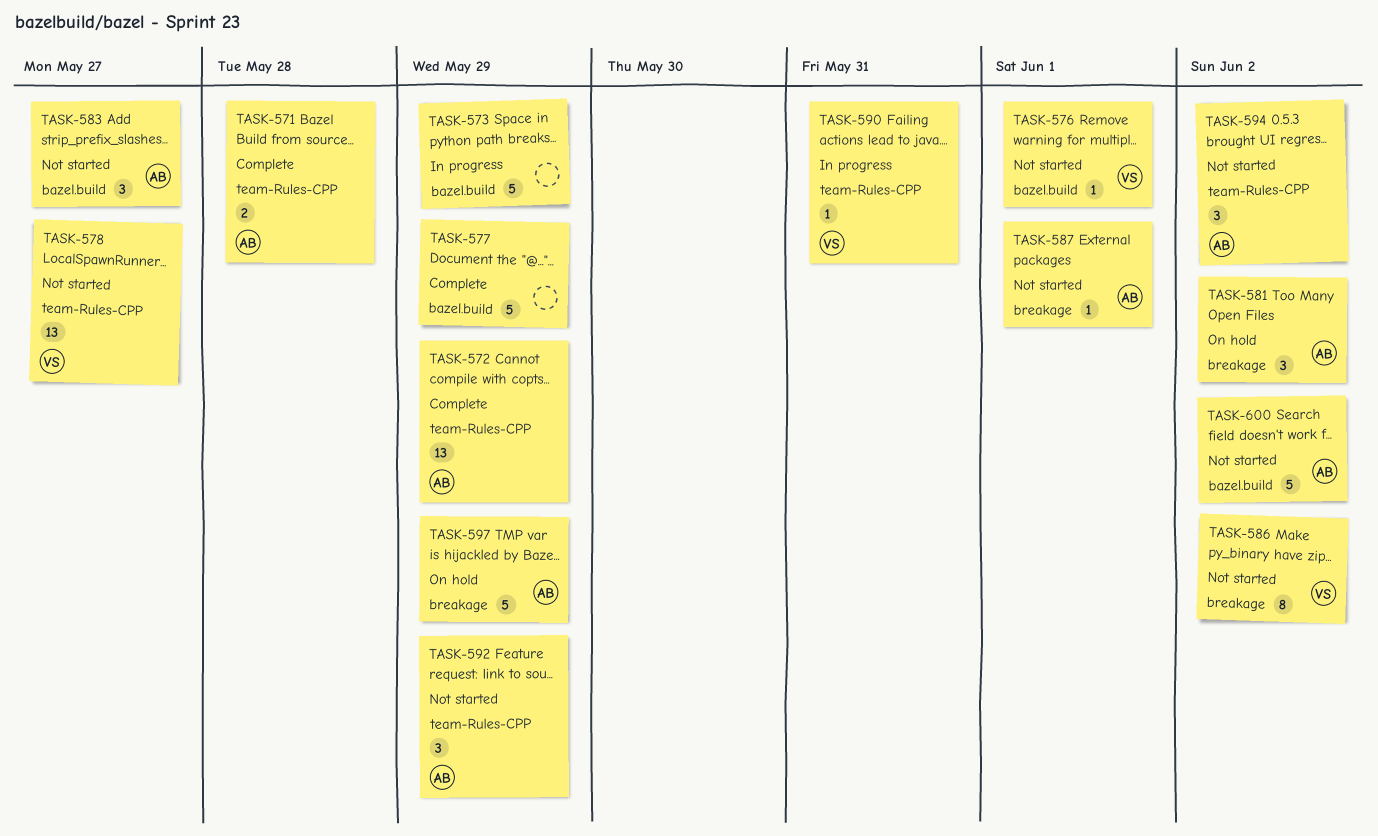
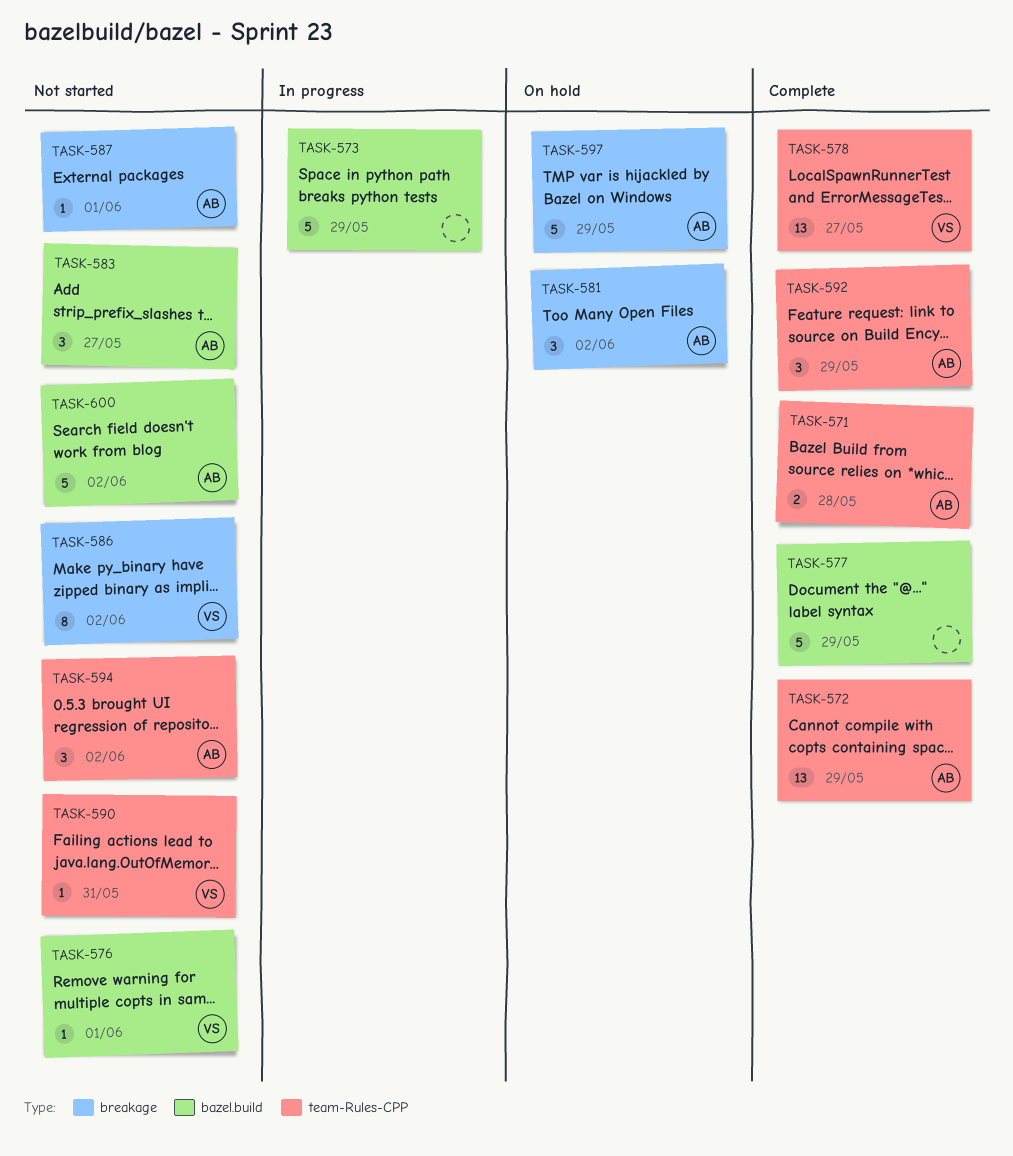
TASK-578, status: Not started -> Complete
TASK-590, status: In progress -> Not started
TASK-592, status: Not started -> Complete

